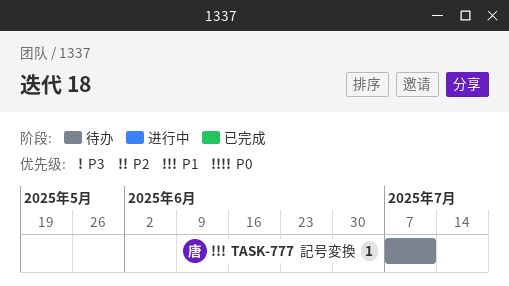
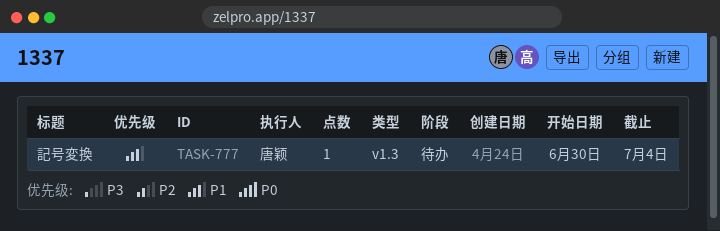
TASK-777, start: Jul 7 -> Jun 30
TASK-777, due: Jul 11 -> Jul 4

